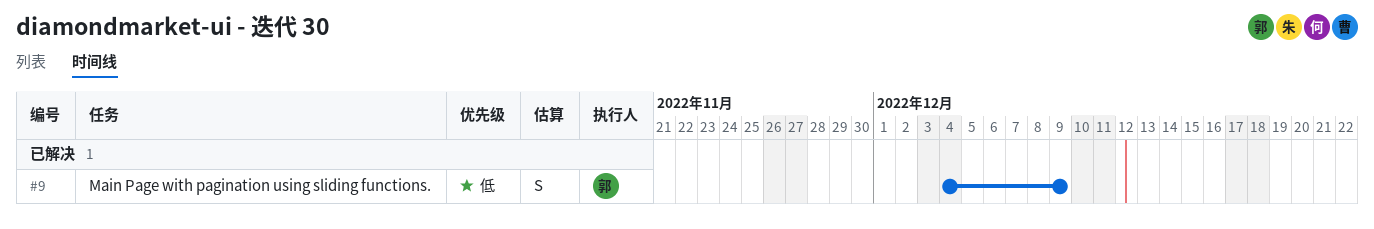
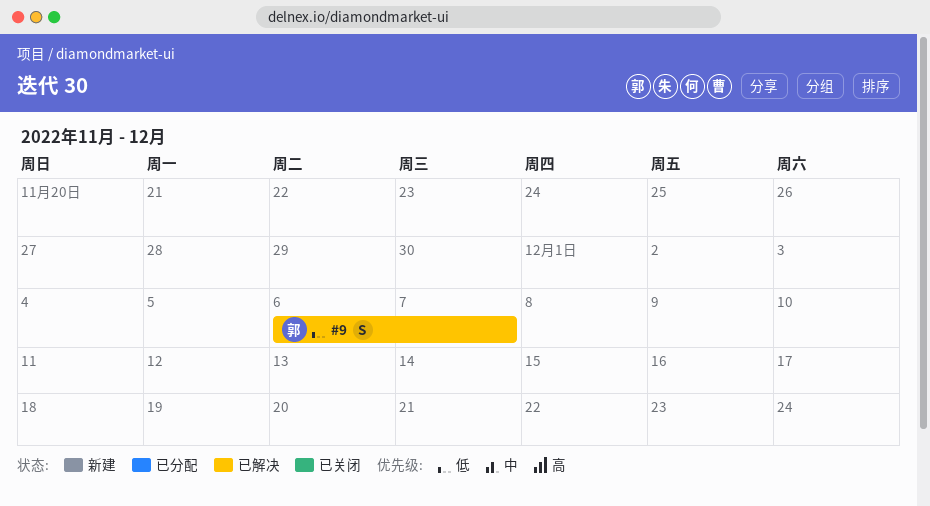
#9, start: Dec 4 -> Dec 6
#9, due: Dec 9 -> Dec 7

